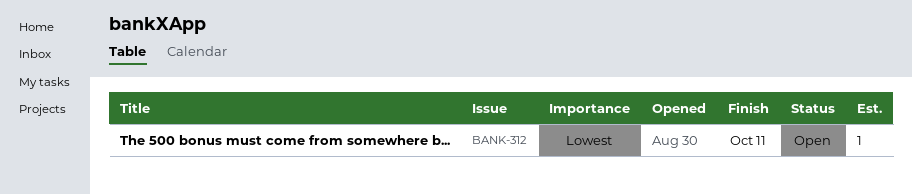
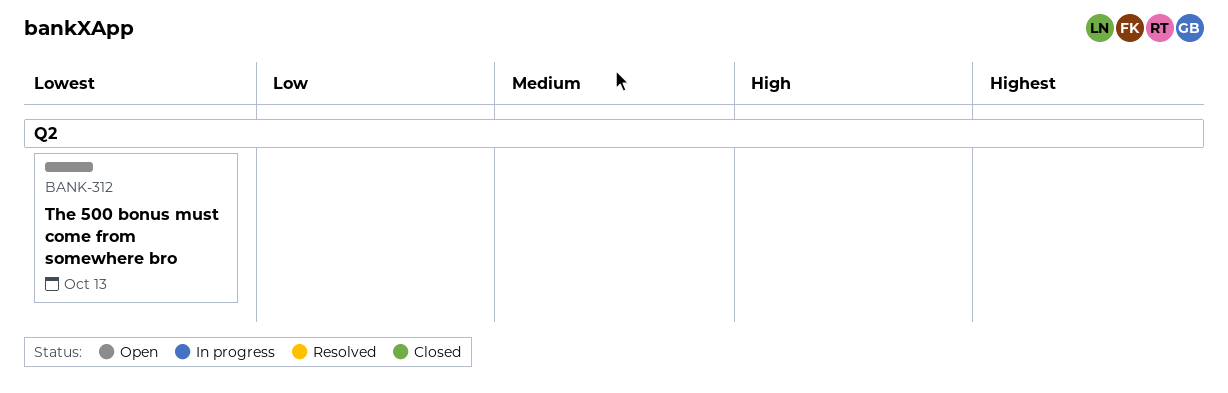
BANK-312, due: Oct 11 -> Oct 13

